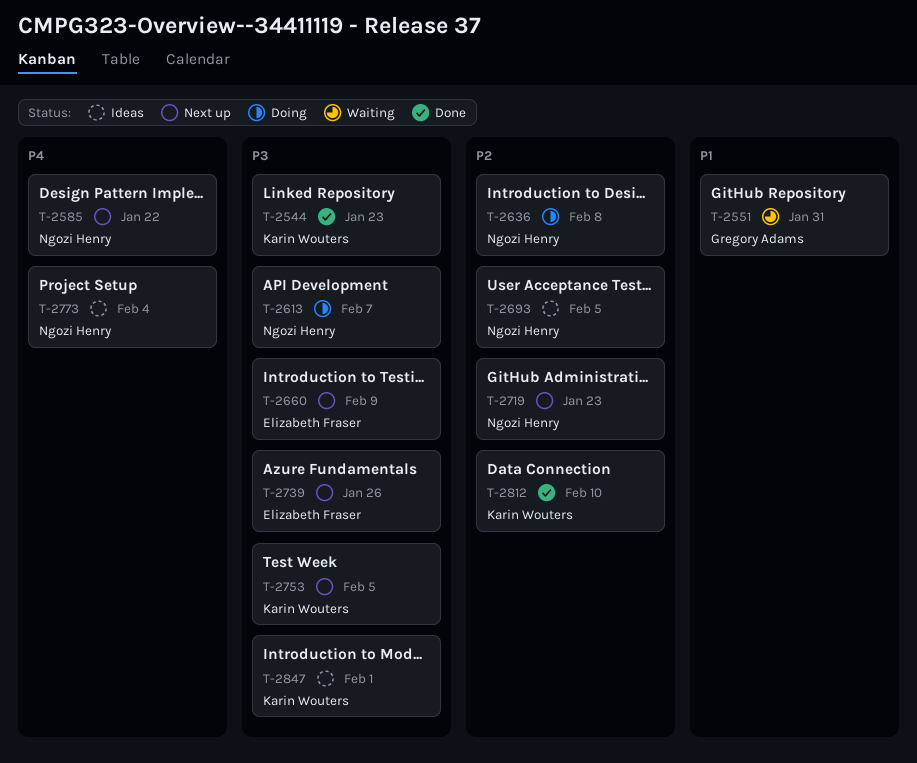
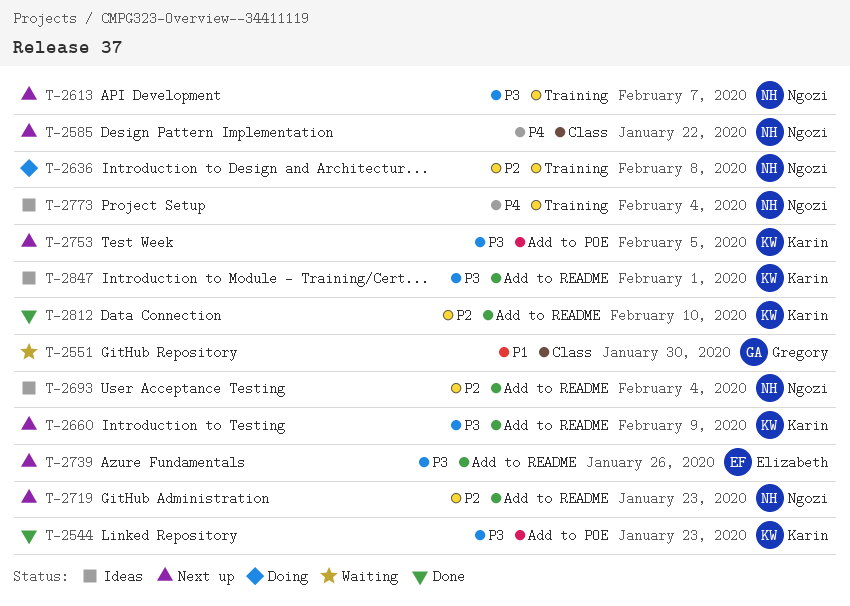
T-2551, due: Jan 31 -> Jan 30
T-2613, status: Doing -> Next up
T-2660, owner: Elizabeth Fraser -> Karin Wouters
T-2693, due: Feb 5 -> Feb 4

